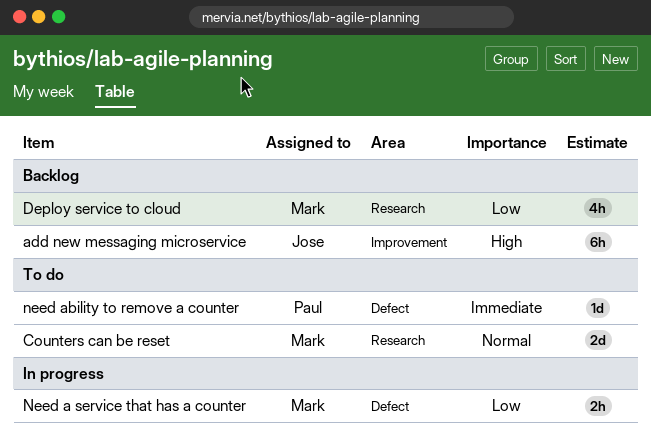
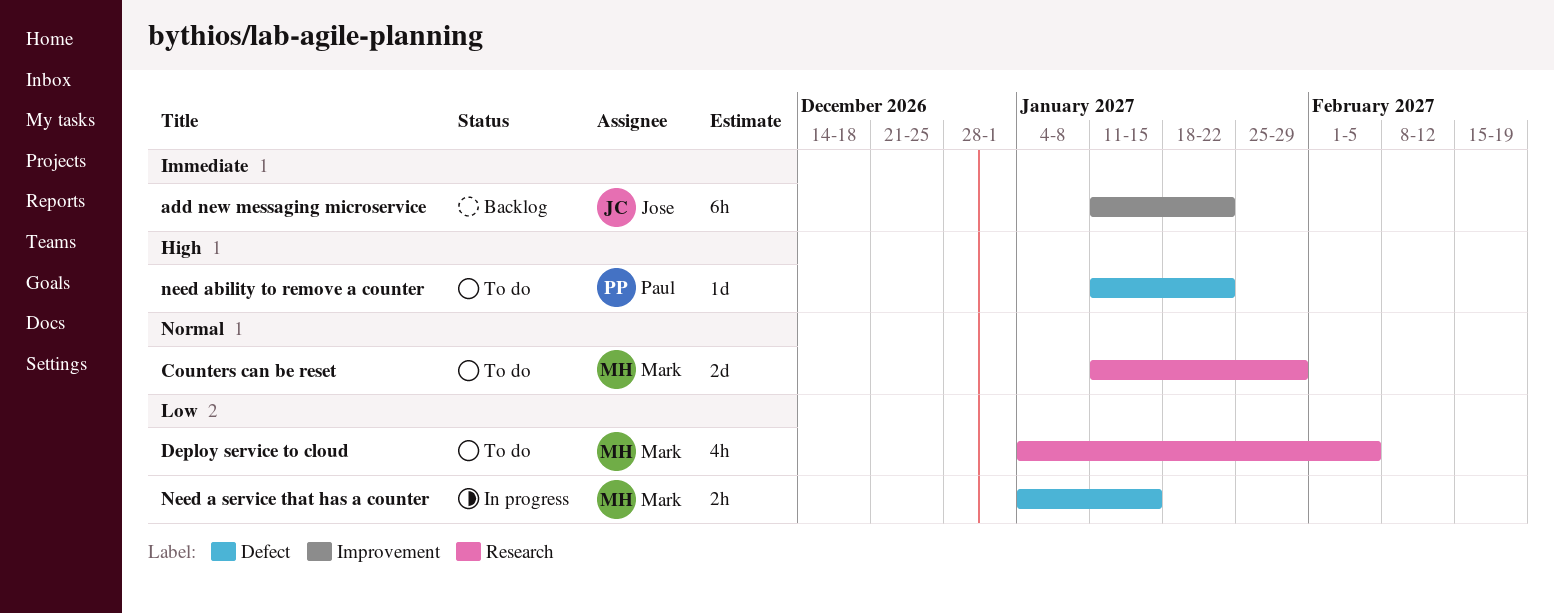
add new messaging microservice, priority: High -> Immediate
Deploy service to cloud, status: Backlog -> To do
need ability to remove a counter, priority: Immediate -> High

